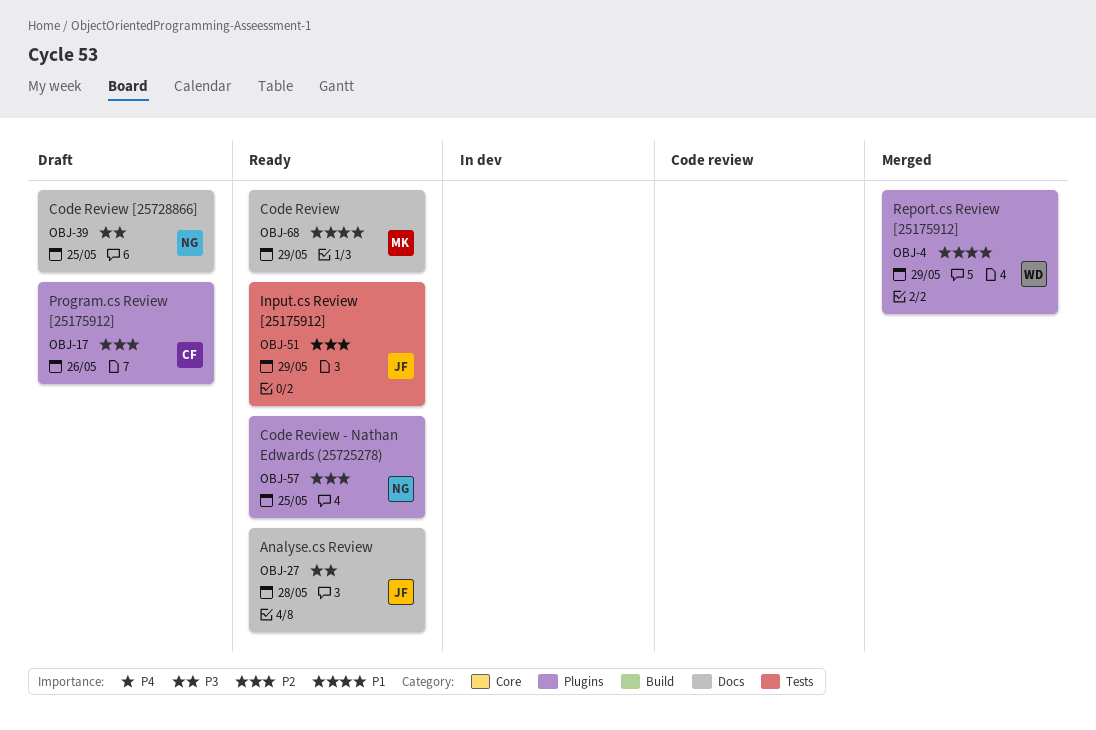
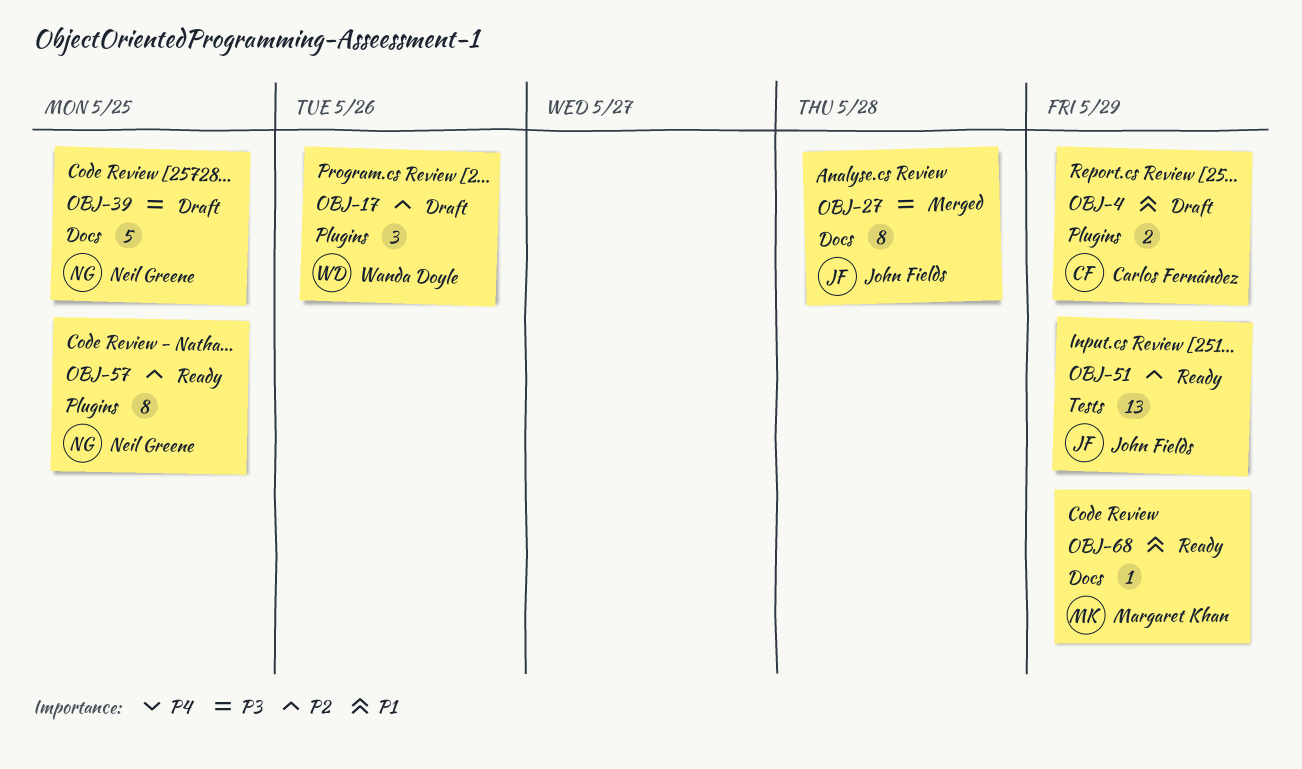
OBJ-4, status: Merged -> Draft
OBJ-4, owner: Wanda Doyle -> Carlos Fernández
OBJ-17, owner: Carlos Fernández -> Wanda Doyle
OBJ-27, status: Ready -> Merged

